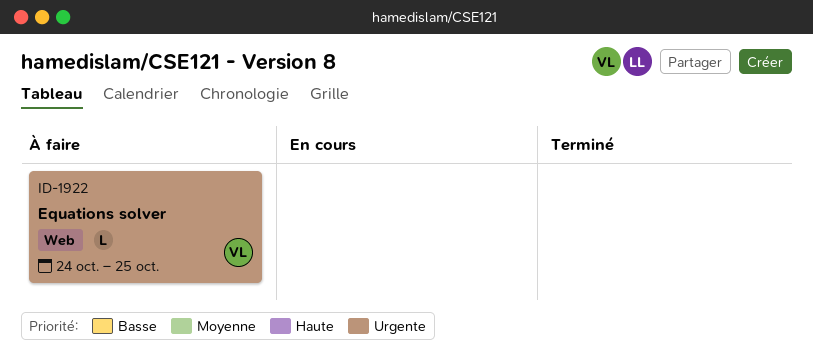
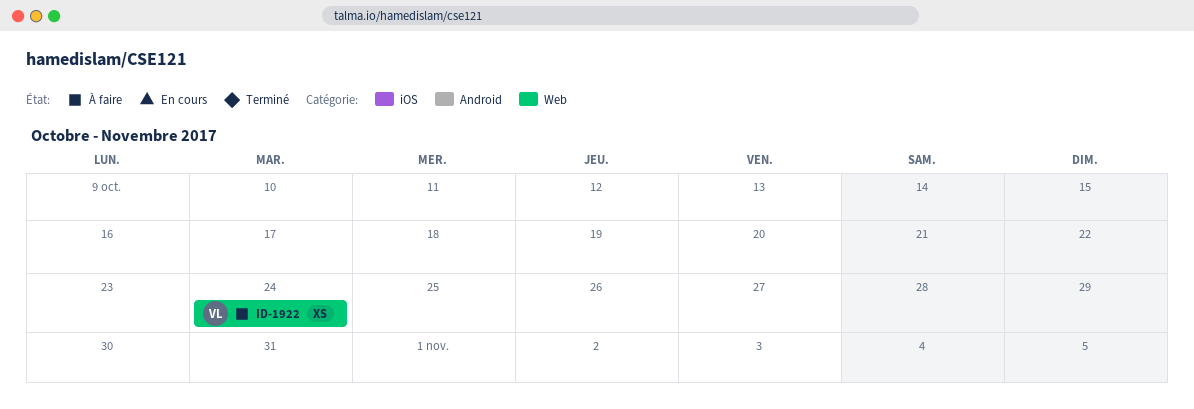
ID-1922, estimate: L -> XS
ID-1922, due: Oct 25 -> Oct 24

